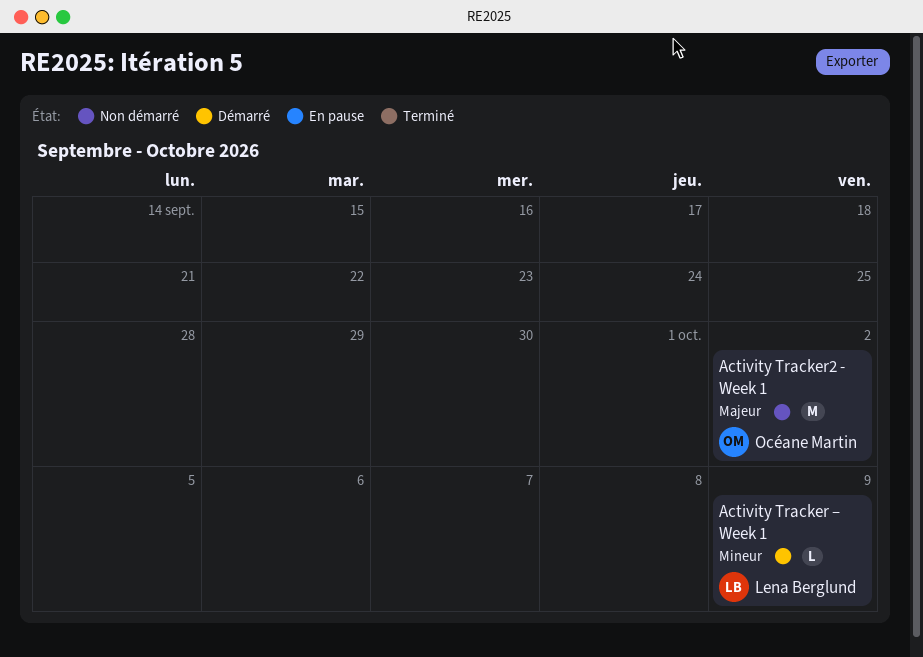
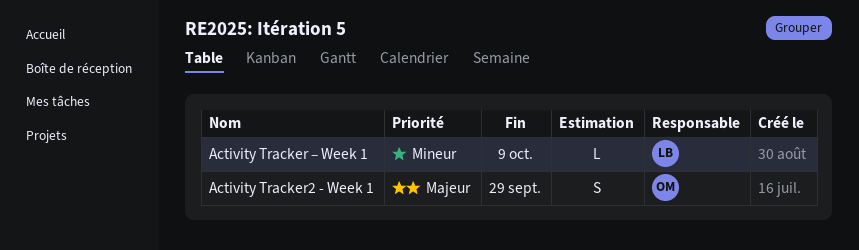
Activity Tracker2 - Week 1, estimate: M -> S
Activity Tracker2 - Week 1, due: Oct 2 -> Sep 29

